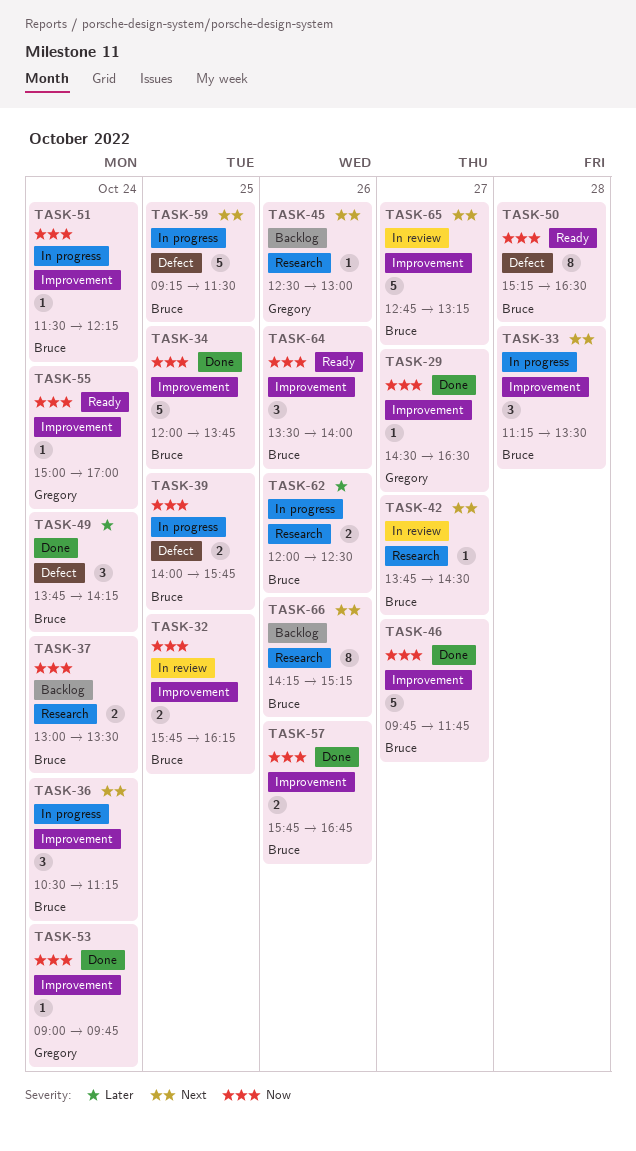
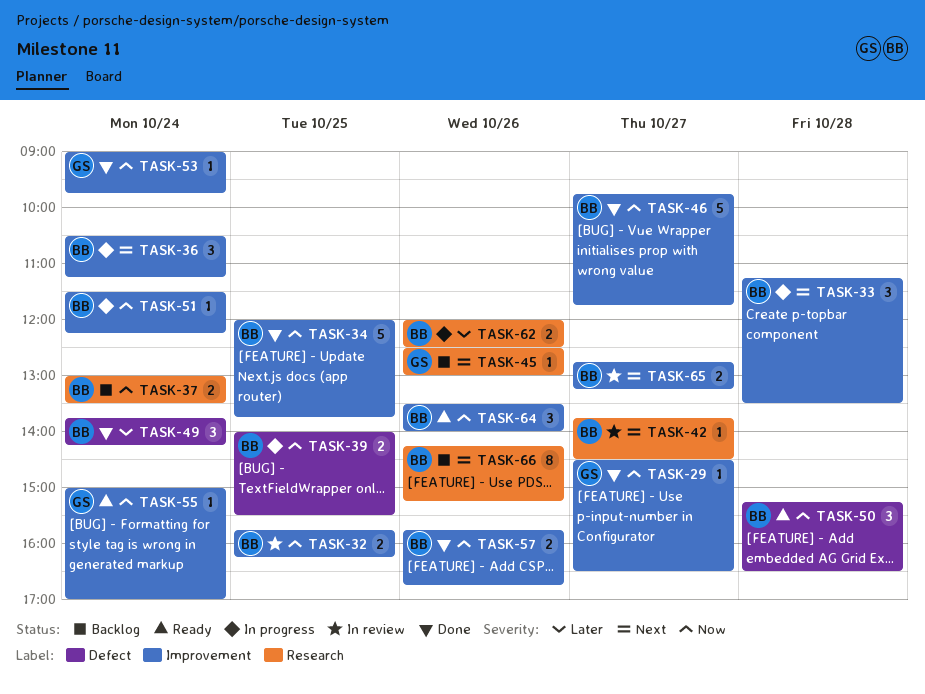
TASK-39, ends: 15:45 -> 15:30
TASK-50, estimate: 8 -> 3
TASK-59: present -> none
TASK-65, estimate: 5 -> 2

